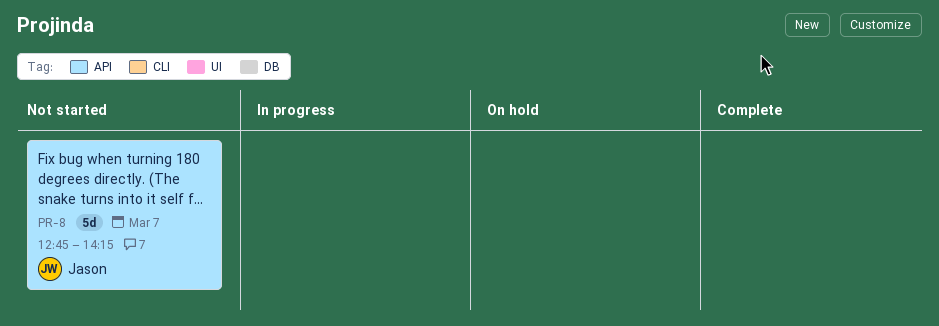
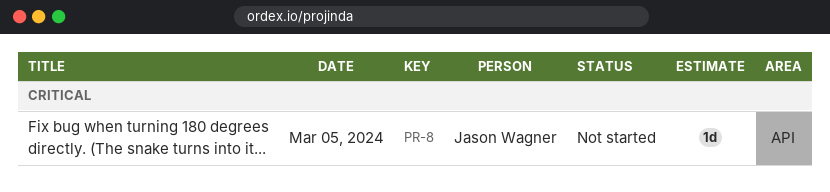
PR-8, estimate: 5d -> 1d
PR-8, day: Mar 7 -> Mar 5

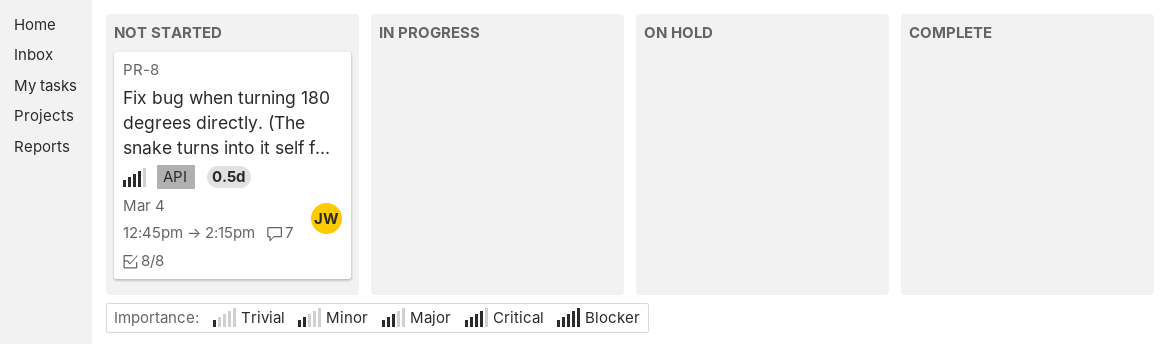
PR-8, estimate: 1d -> 0.5d
PR-8, day: Mar 5 -> Mar 4

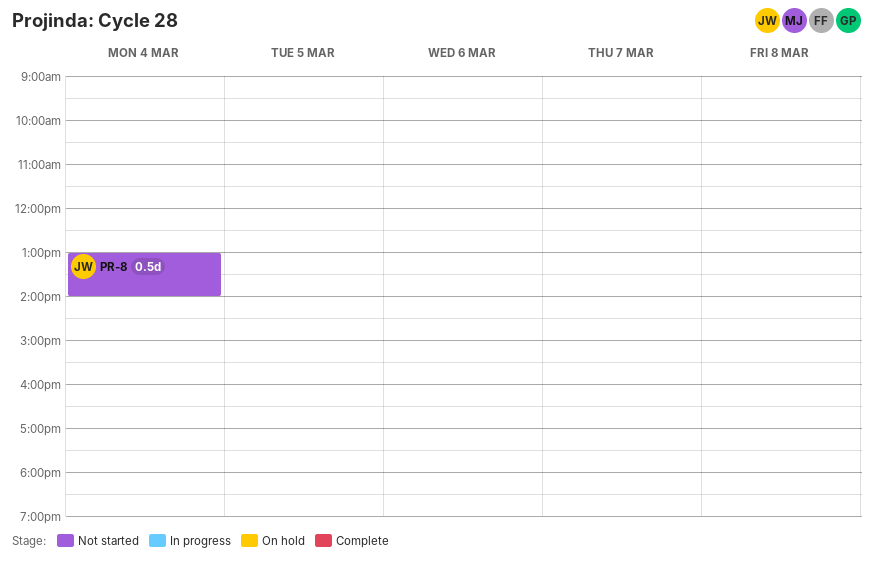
PR-8, begins: 12:45 -> 13:00
PR-8, ends: 14:15 -> 14:00

